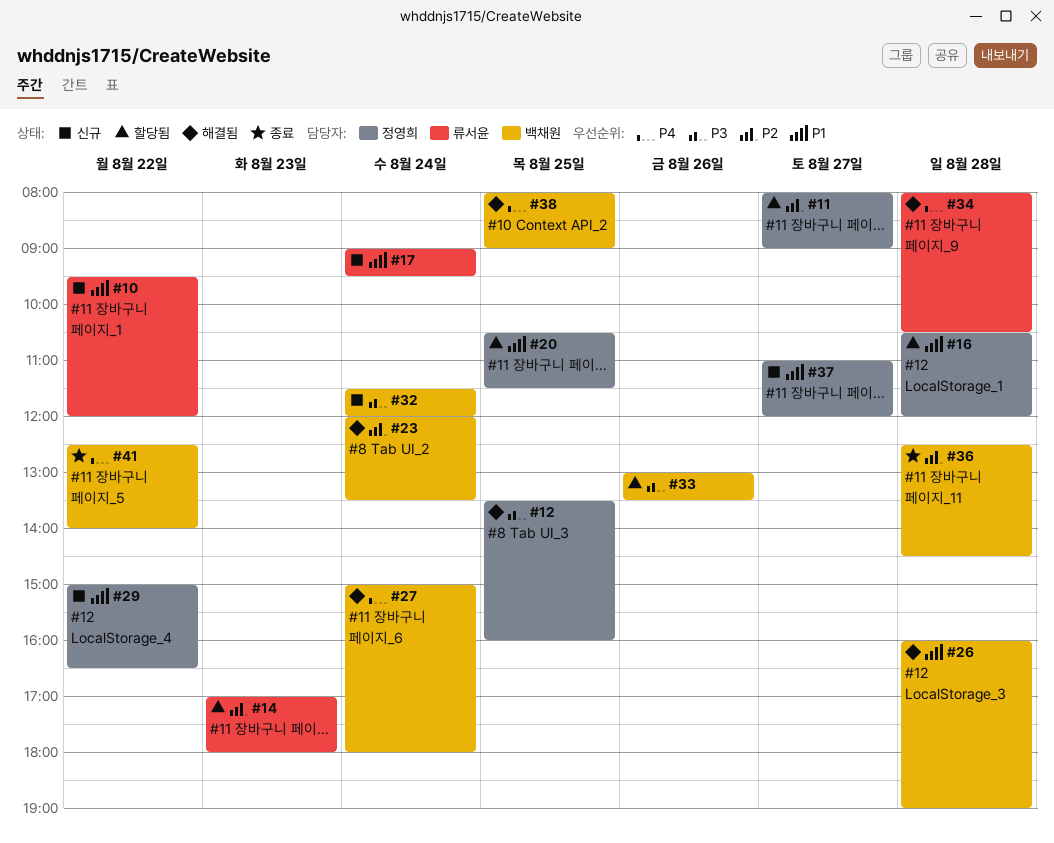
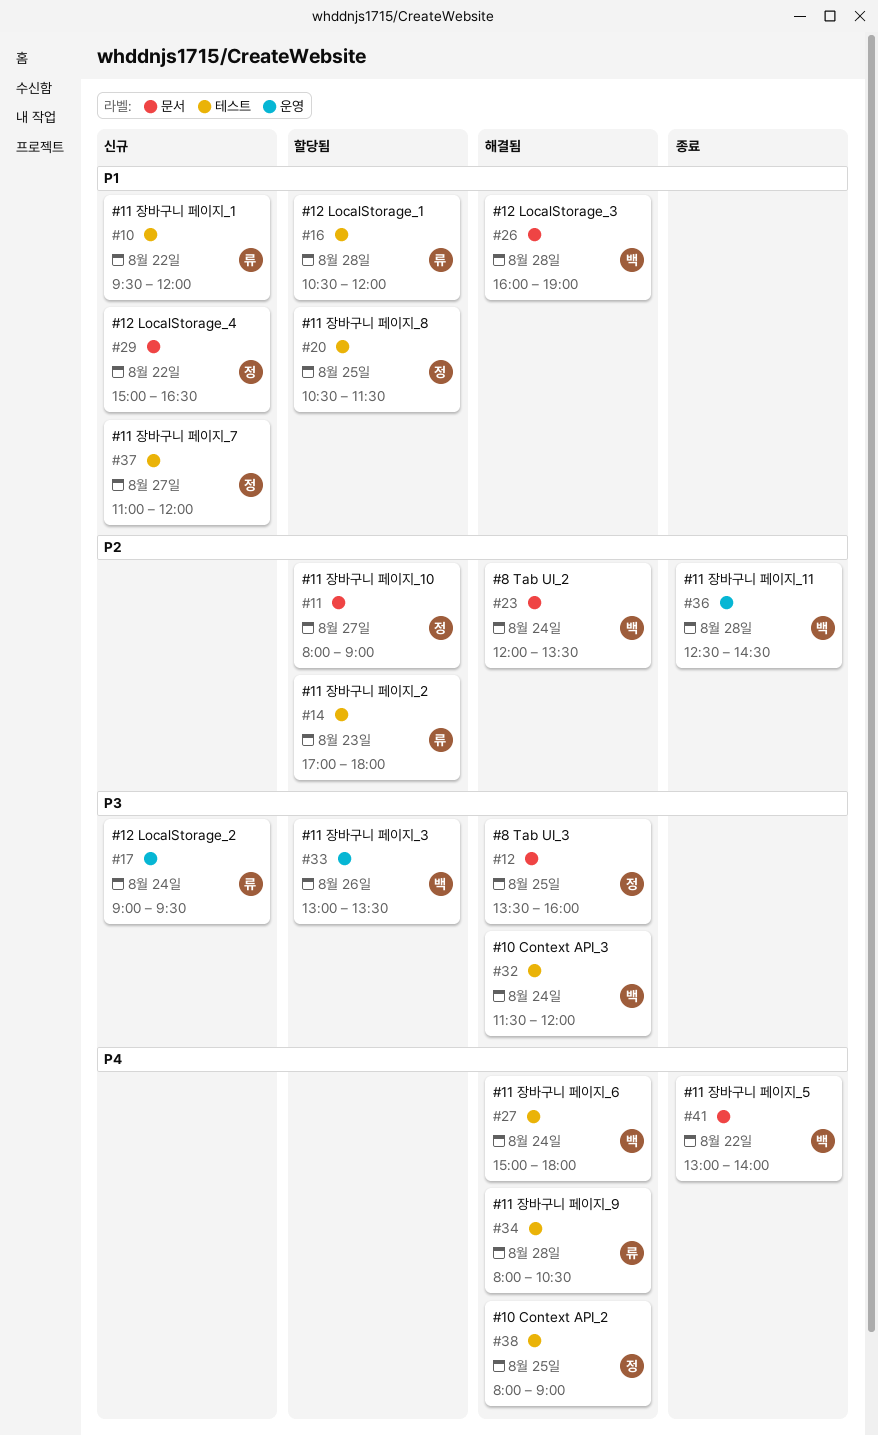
#16, owner: 정영희 -> 류서윤
#17, priority: P1 -> P3
#32, status: 신규 -> 해결됨
#38, owner: 백채원 -> 정영희
#41, begins: 12:30 -> 13:00

